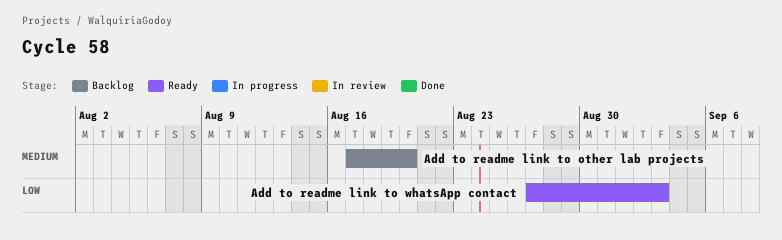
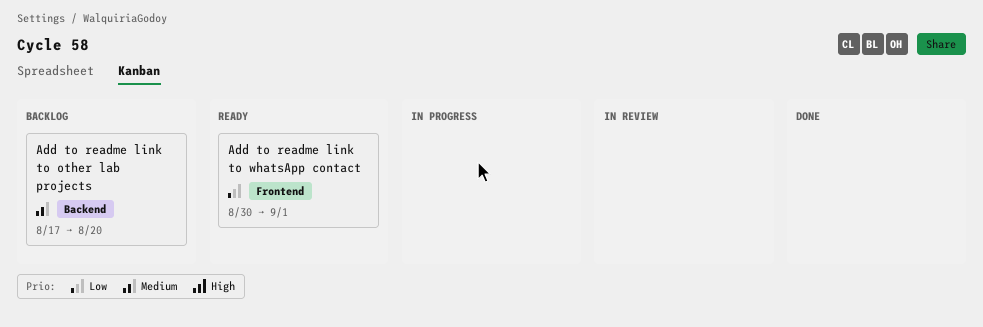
Add to readme link to whatsApp contact, start: Aug 27 -> Aug 30
Add to readme link to whatsApp contact, due: Sep 3 -> Sep 1

